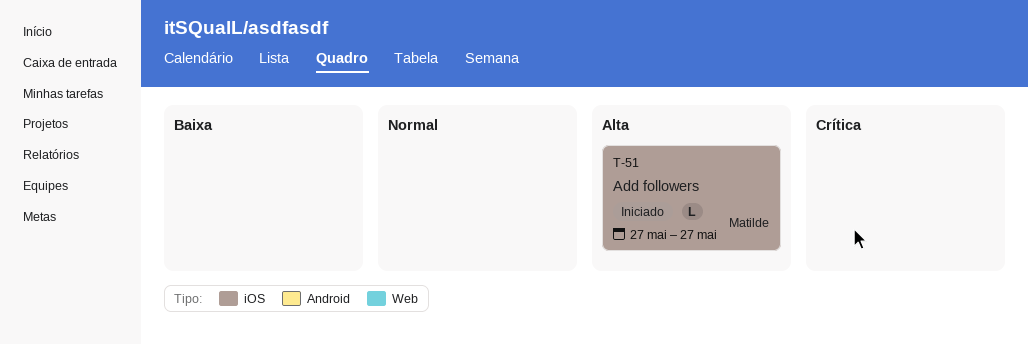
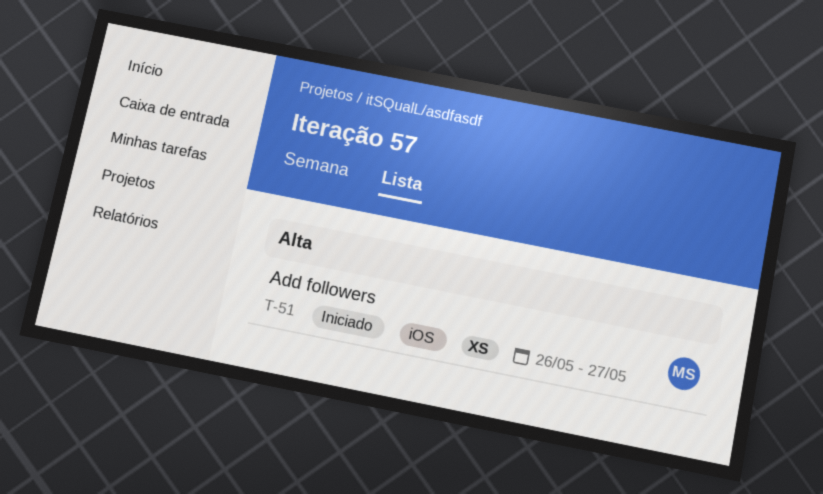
T-51, estimate: L -> XS
T-51, start: May 27 -> May 26

